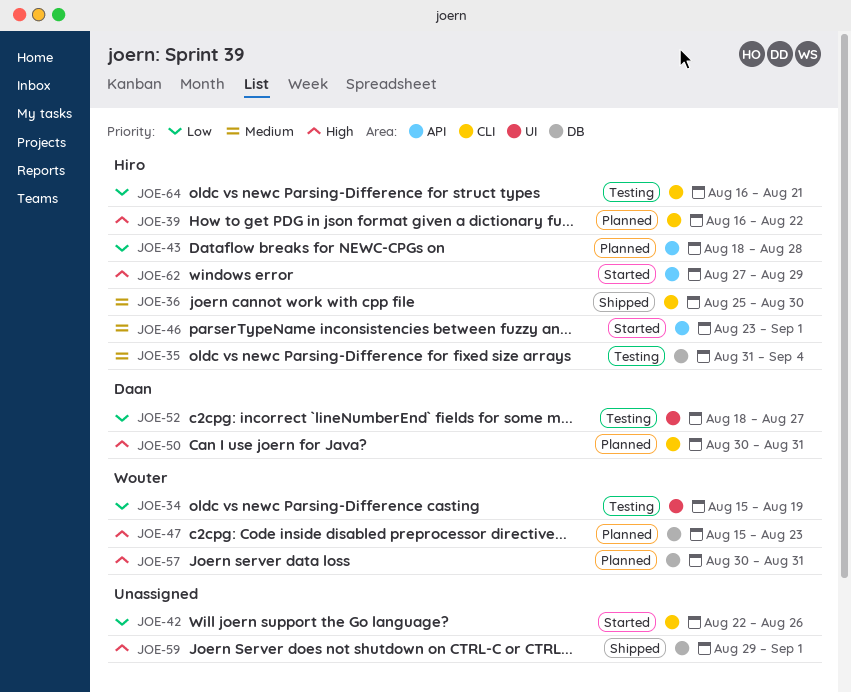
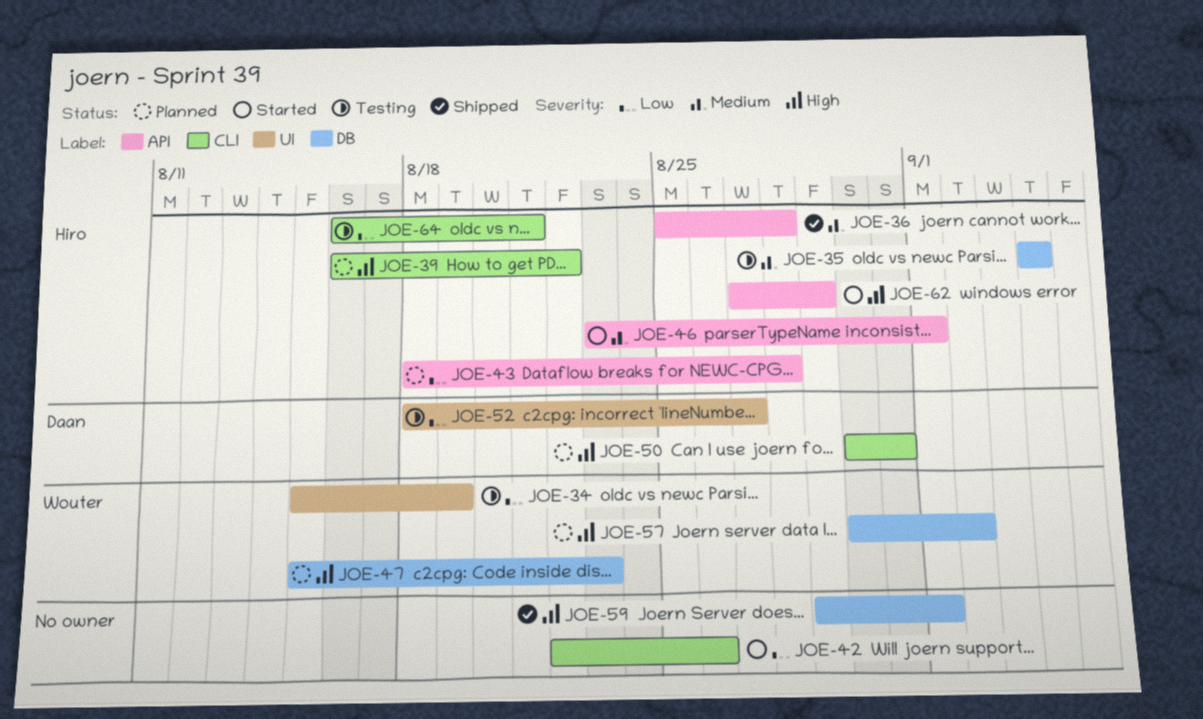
JOE-35, start: Aug 31 -> Sep 4
JOE-36, label: CLI -> API
JOE-36, due: Aug 30 -> Aug 28
JOE-57, due: Aug 31 -> Sep 2

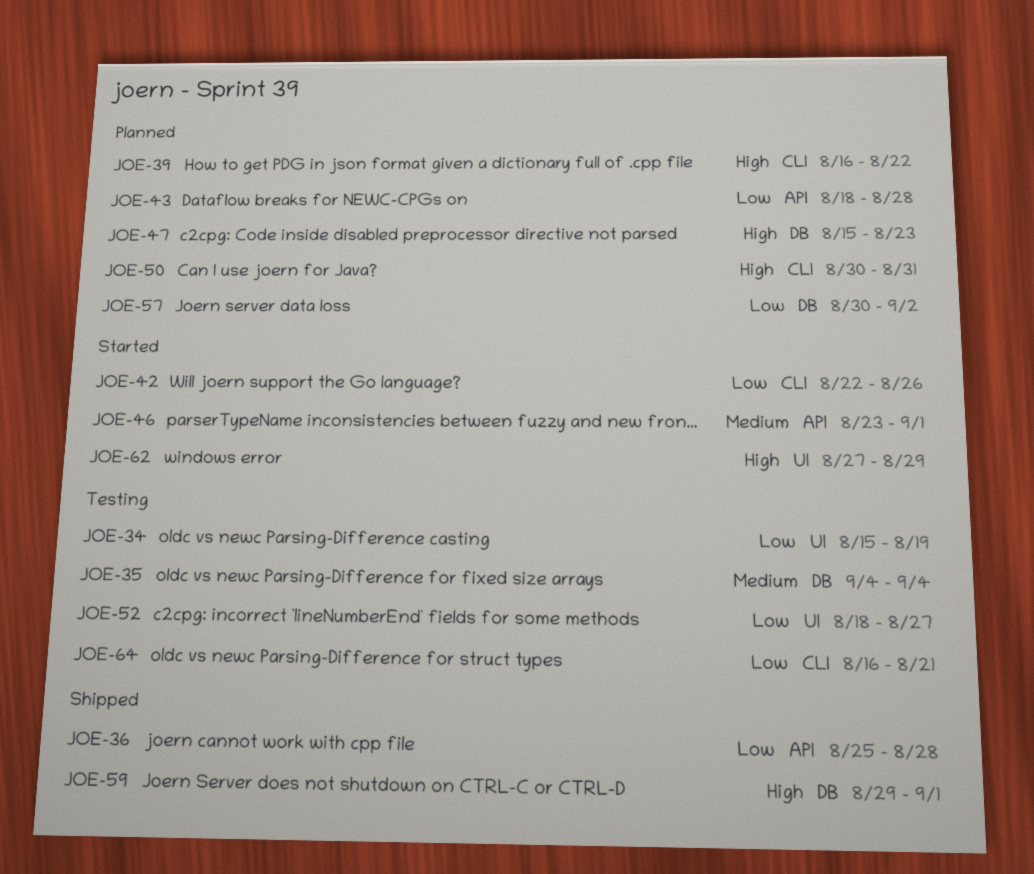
JOE-36, priority: Medium -> Low
JOE-57, priority: High -> Low
JOE-62, label: API -> UI

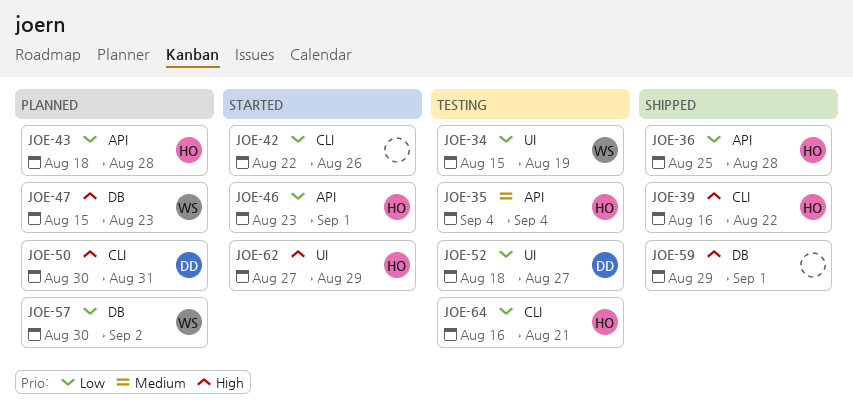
JOE-35, label: DB -> API
JOE-39, status: Planned -> Shipped
JOE-46, priority: Medium -> Low

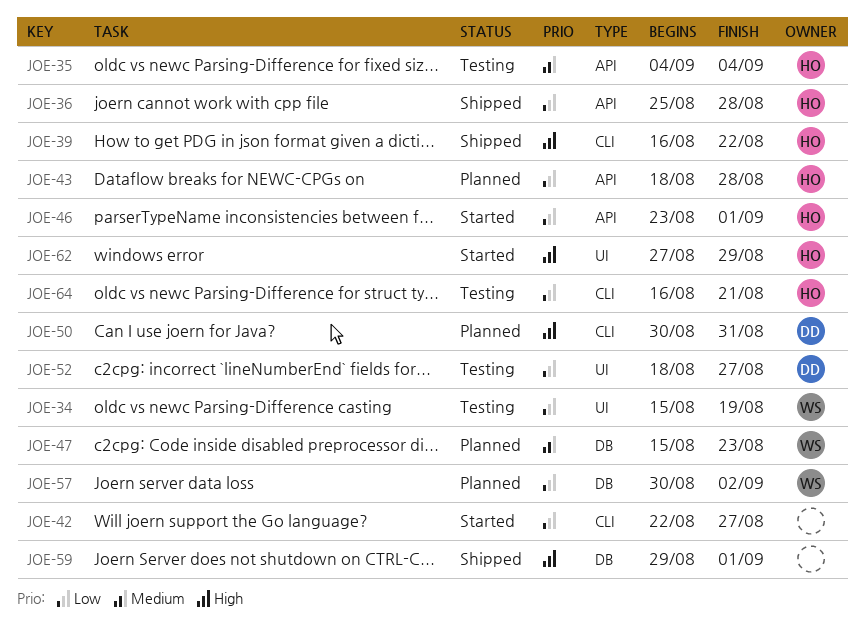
JOE-42, due: Aug 26 -> Aug 27
JOE-47, priority: High -> Medium

